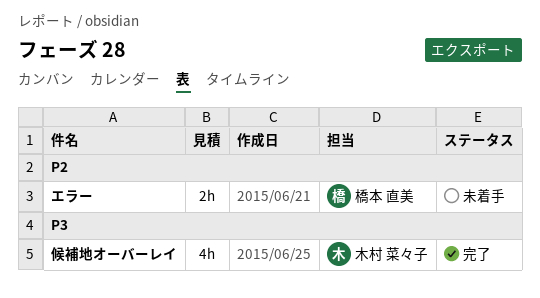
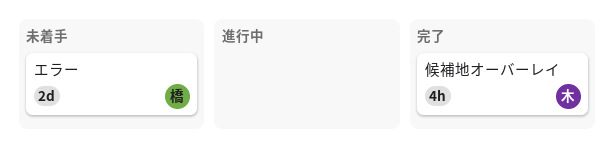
エラー, estimate: 2h -> 2d

